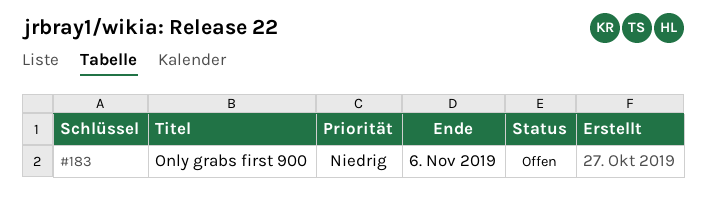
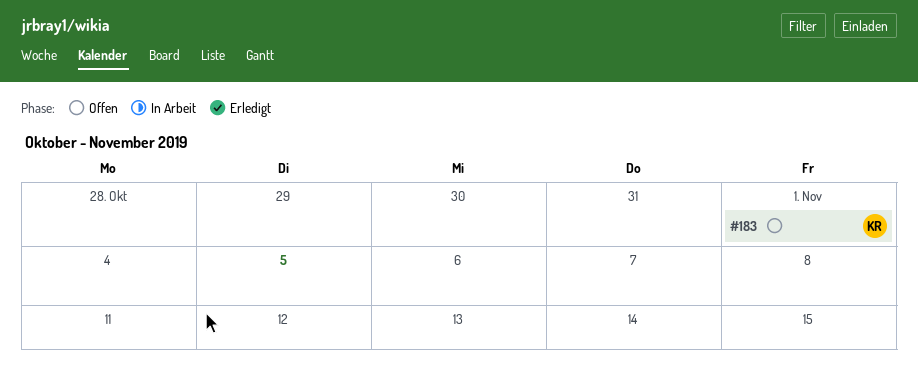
#183, due: Nov 6 -> Nov 1

